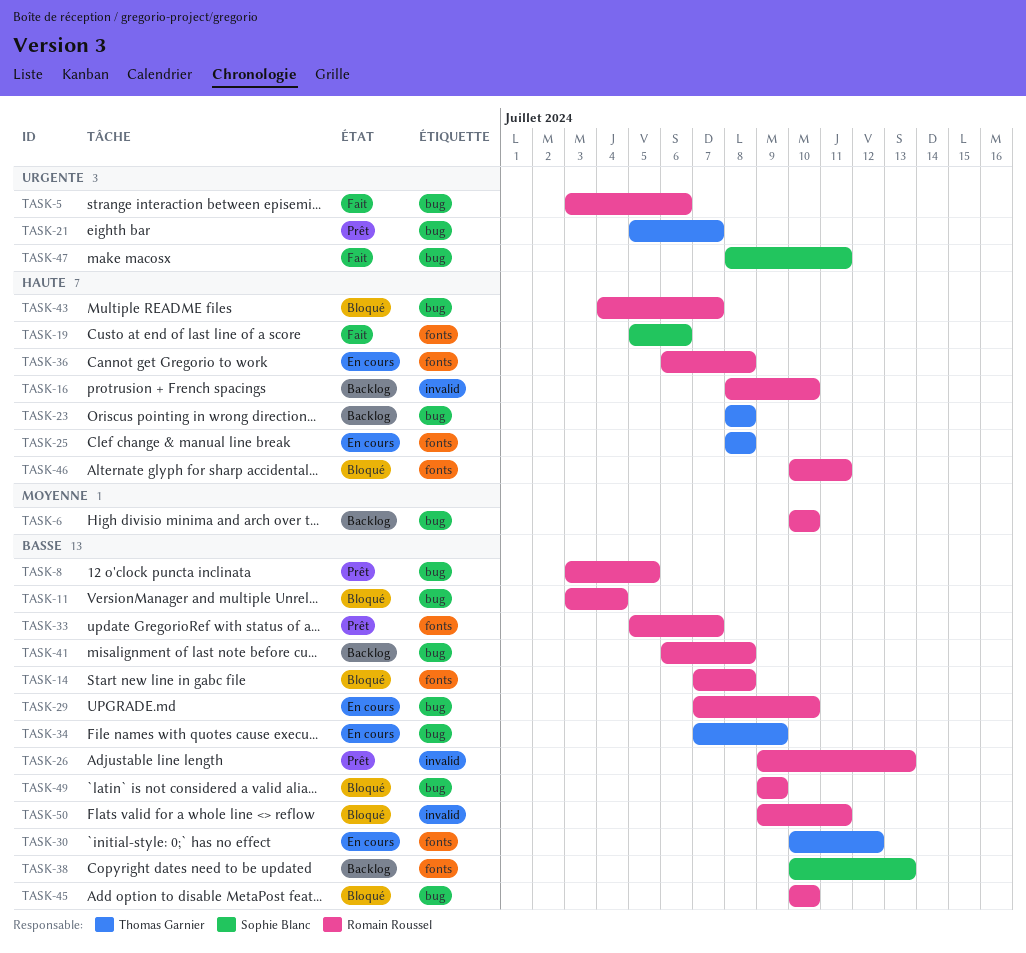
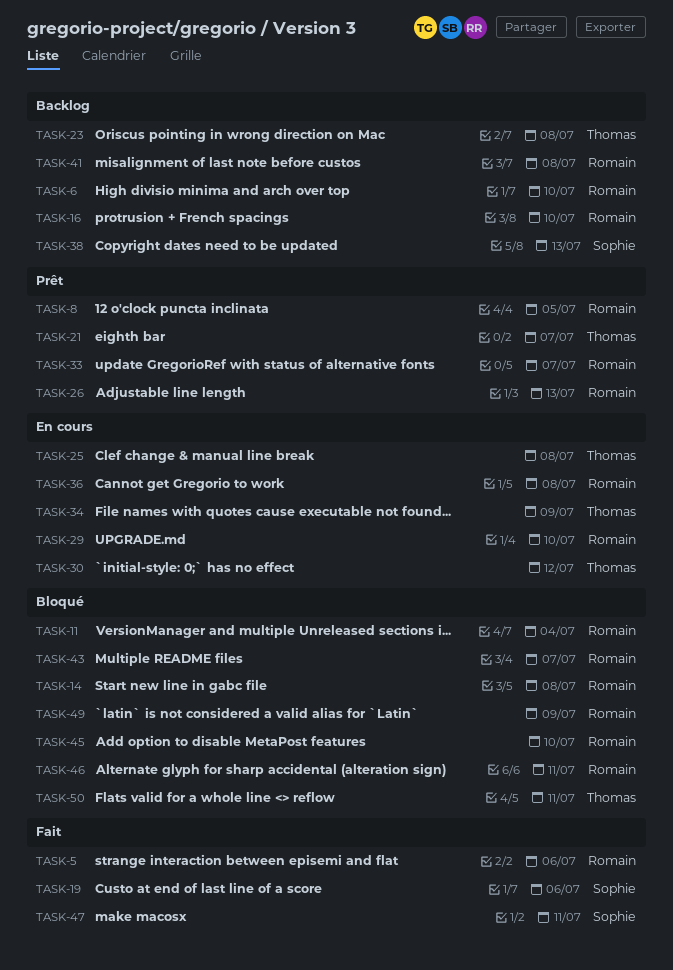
TASK-50, owner: Romain Roussel -> Thomas Garnier

